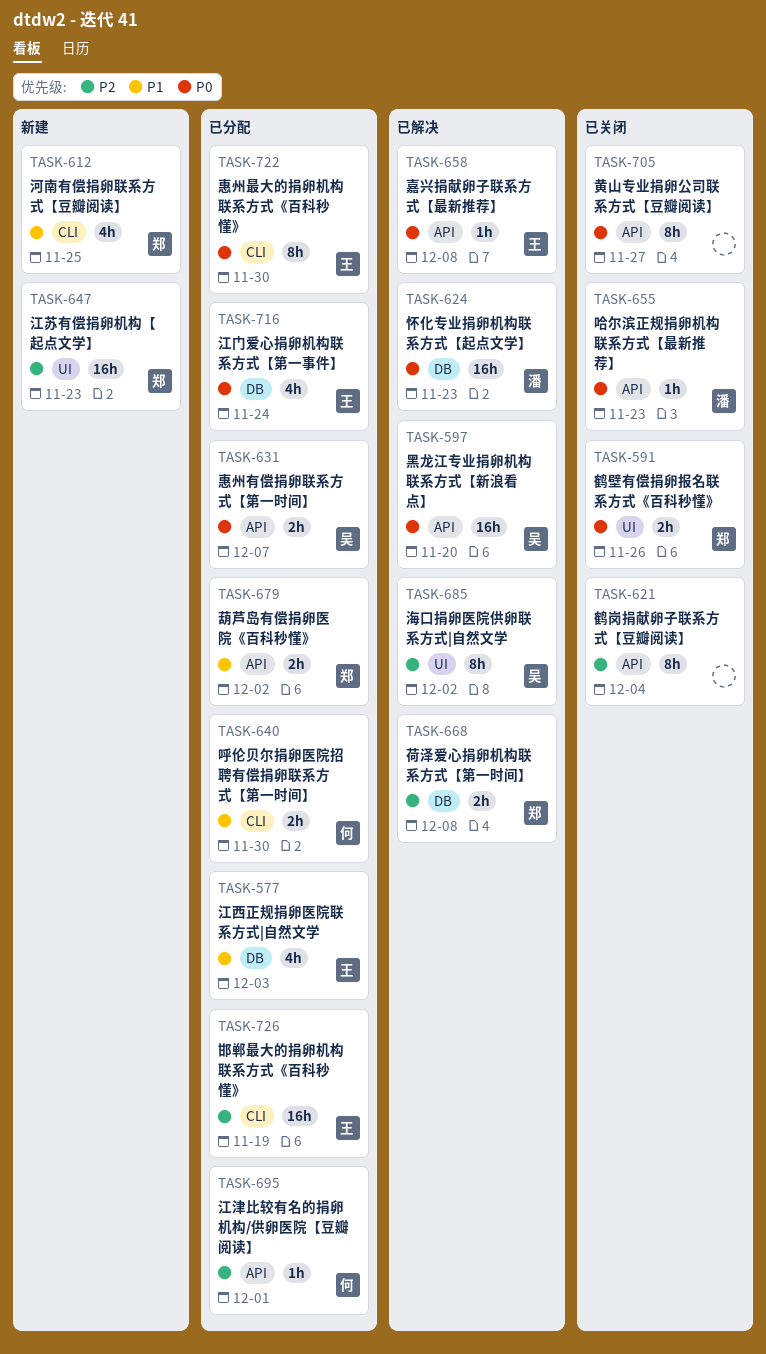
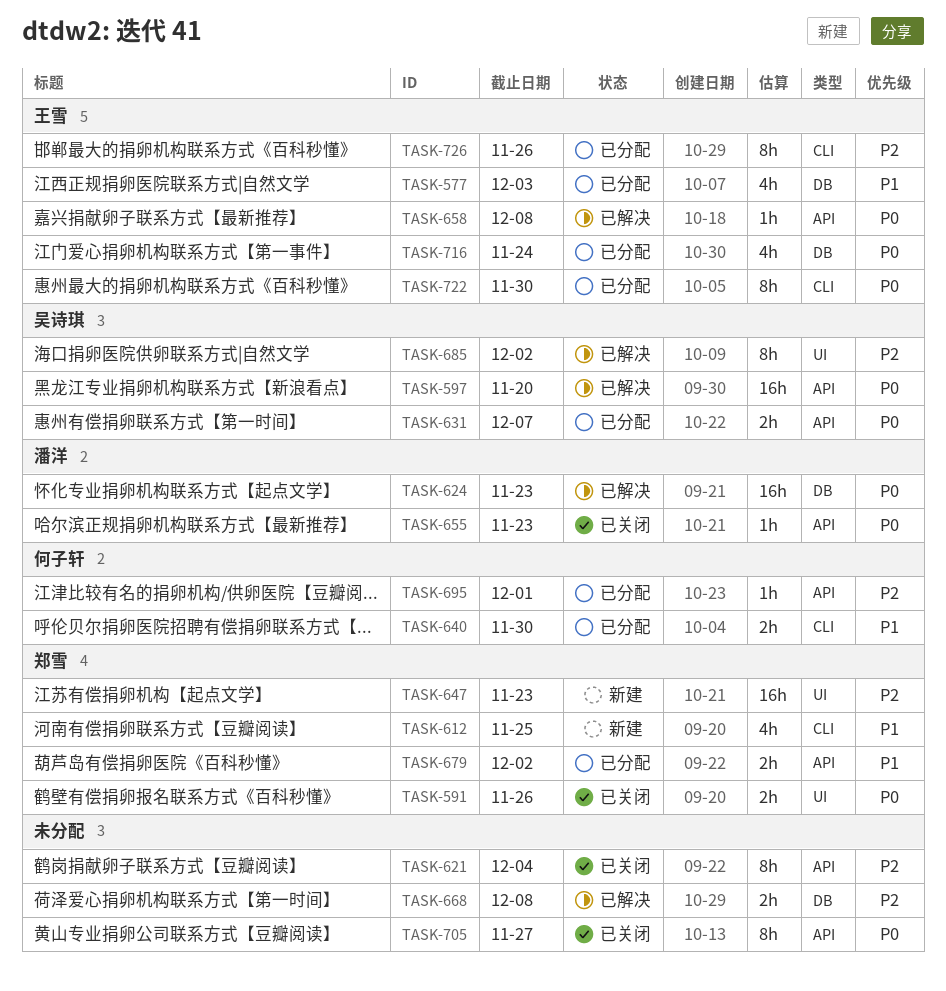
TASK-668, owner: 郑雪 -> none
TASK-726, estimate: 16h -> 8h
TASK-726, due: Nov 19 -> Nov 26

